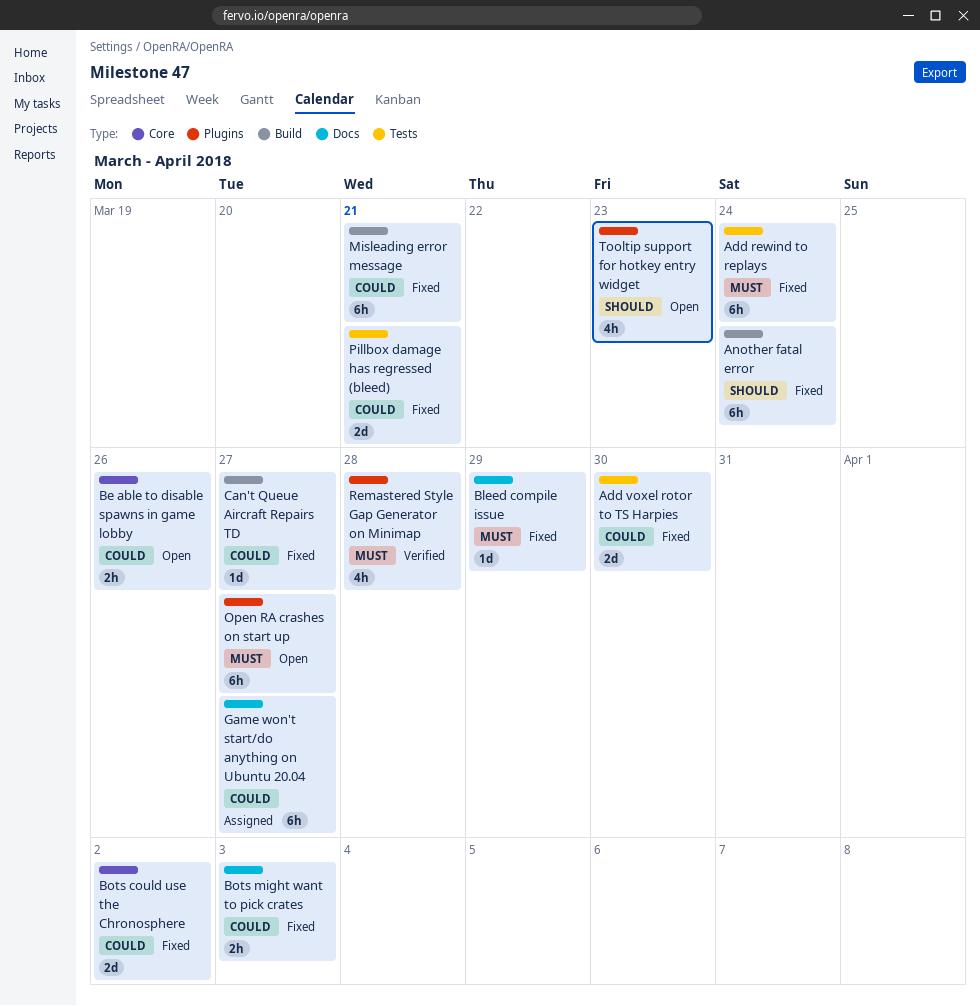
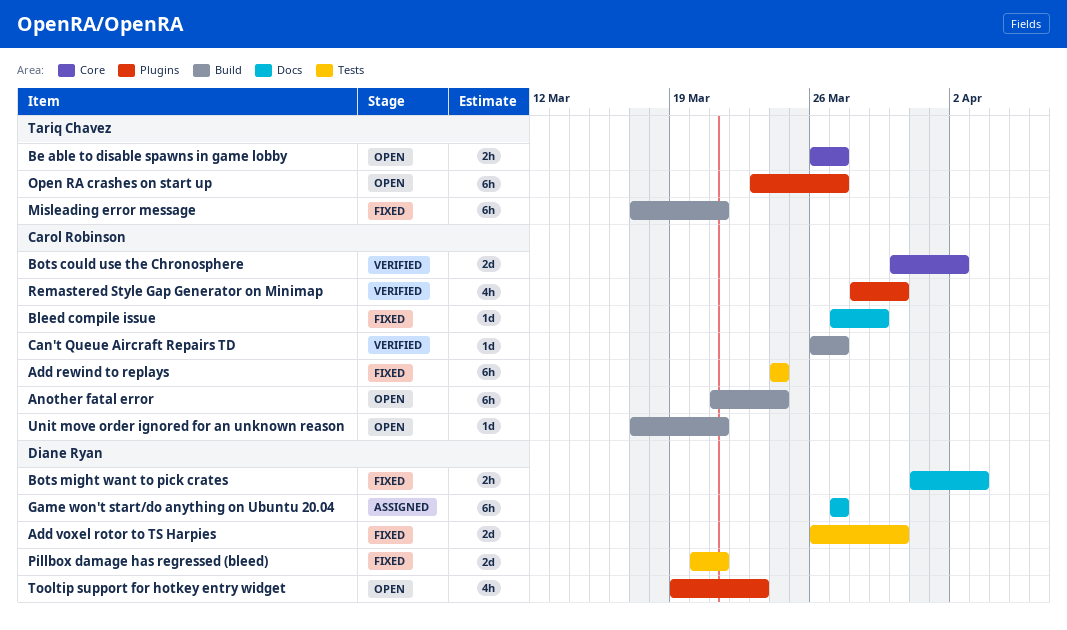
Another fatal error, status: Fixed -> Open
Be able to disable spawns in game lobby, due: Mar 26 -> Mar 27
Bots could use the Chronosphere, status: Fixed -> Verified
Can't Queue Aircraft Repairs TD, status: Fixed -> Verified
Remastered Style Gap Generator on Minimap, due: Mar 28 -> Mar 30
Unit move order ignored for an unknown reason: none -> present

